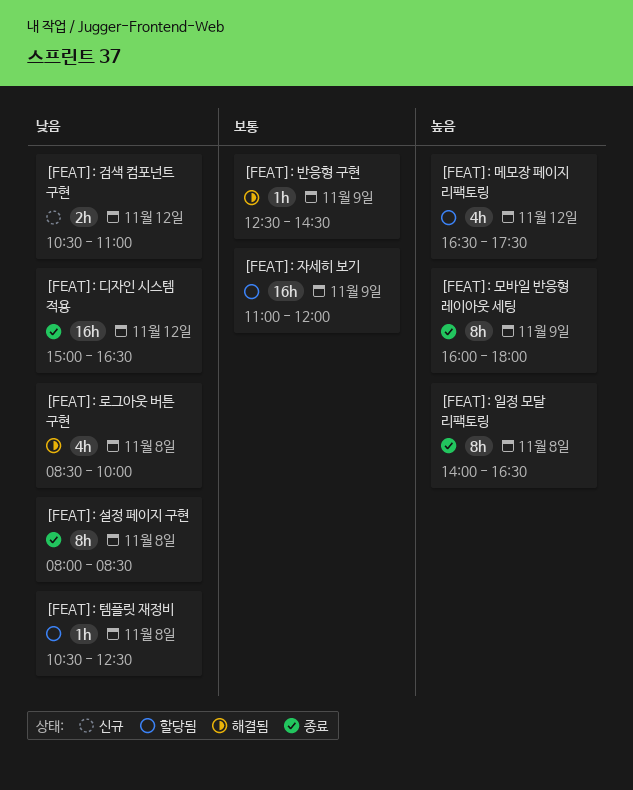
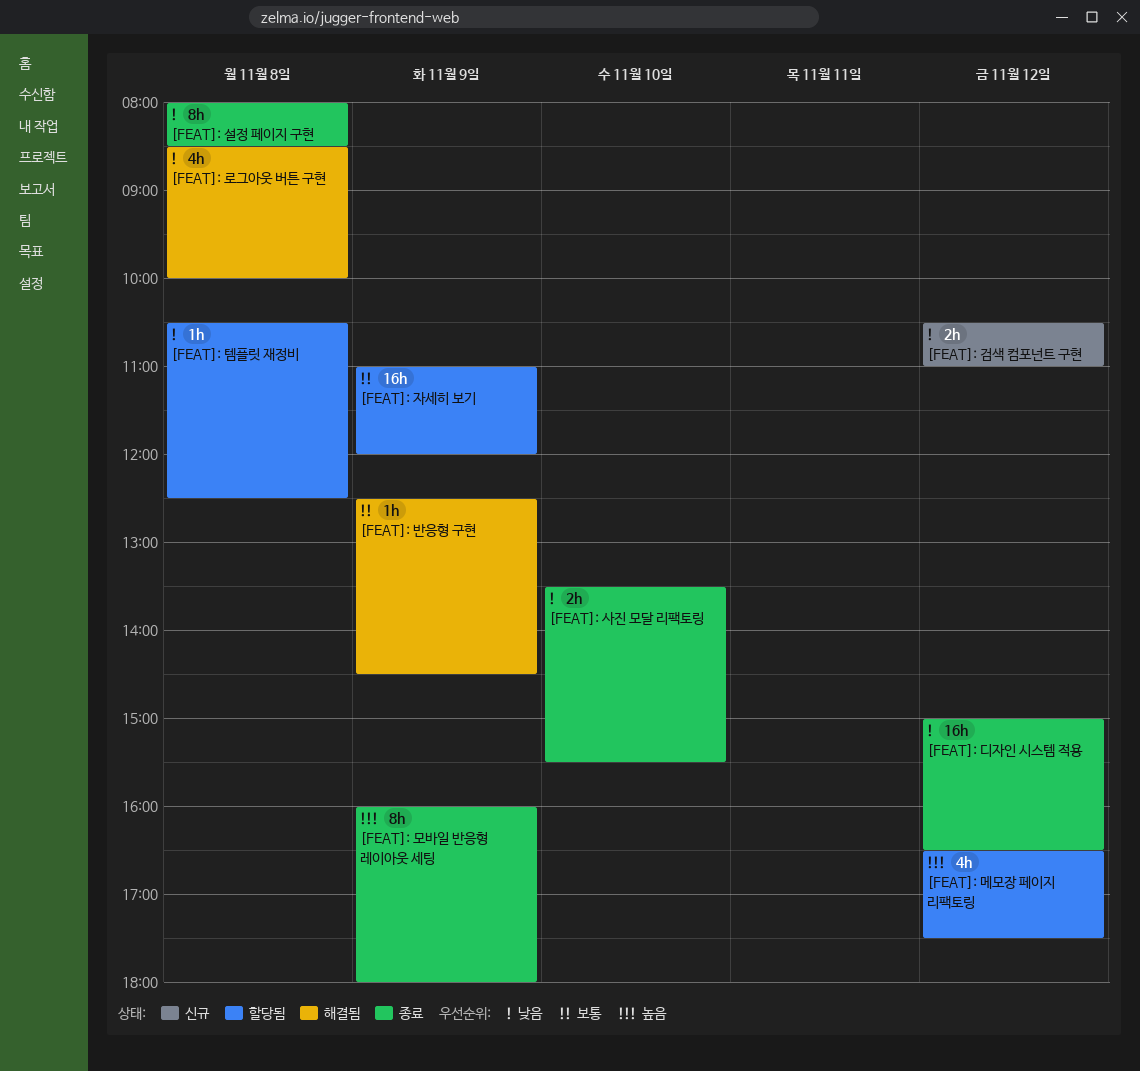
[FEAT]: 사진 모달 리팩토링: none -> present
[FEAT]: 일정 모달 리팩토링: present -> none

